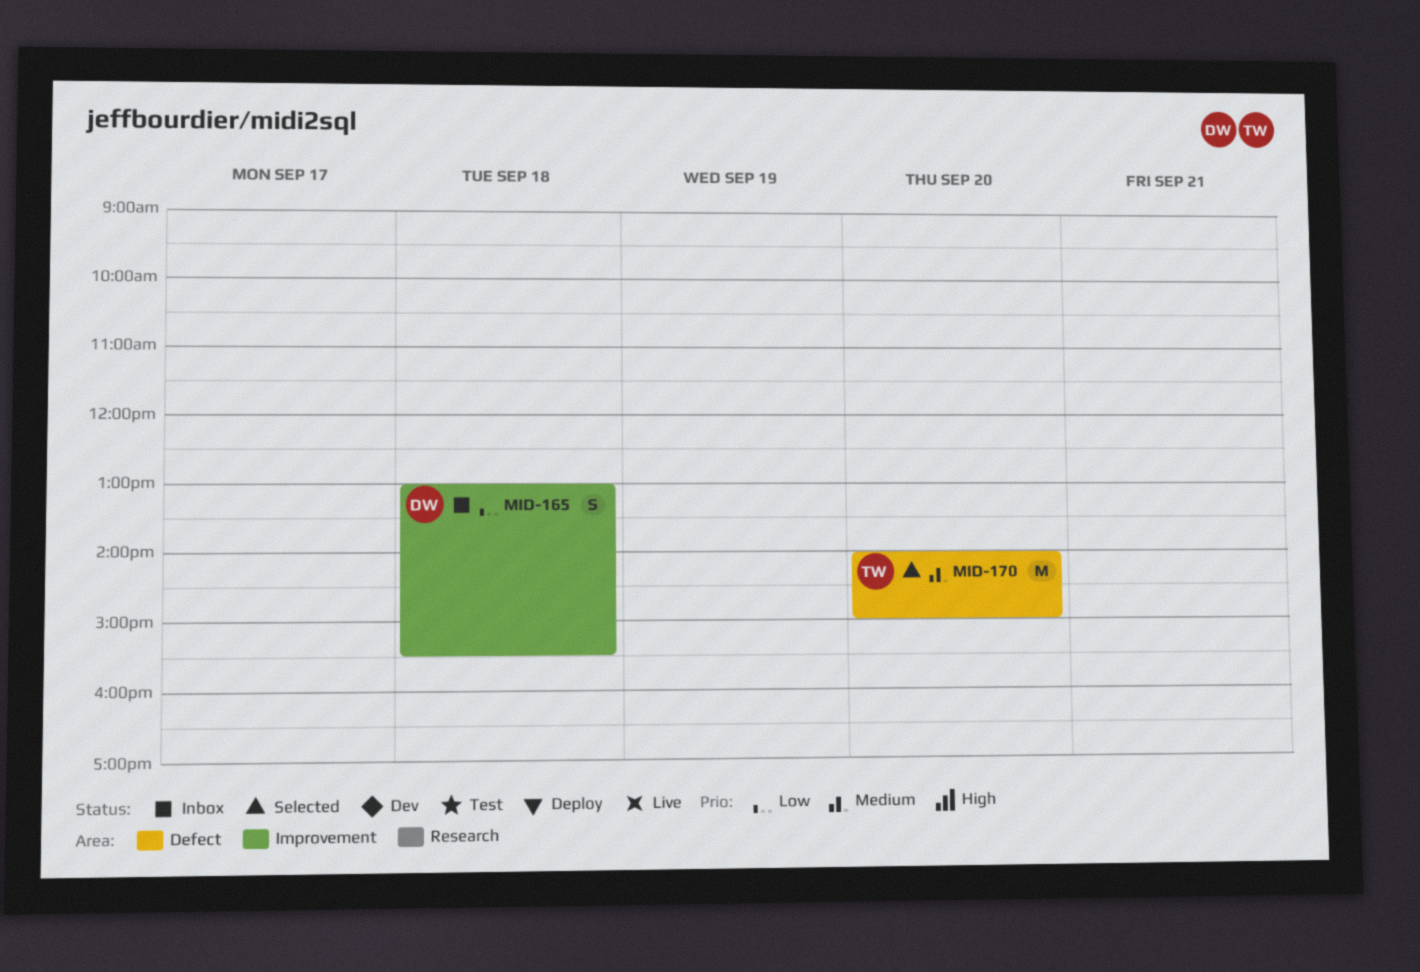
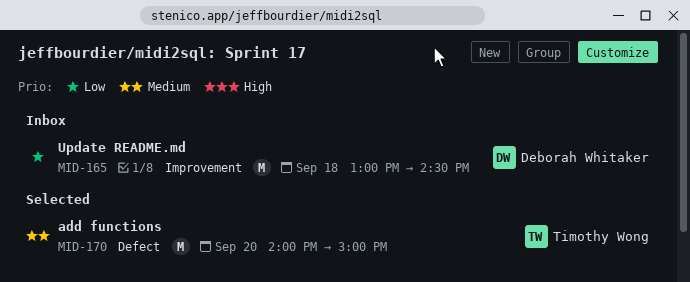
MID-165, estimate: S -> M
MID-165, ends: 15:30 -> 14:30

